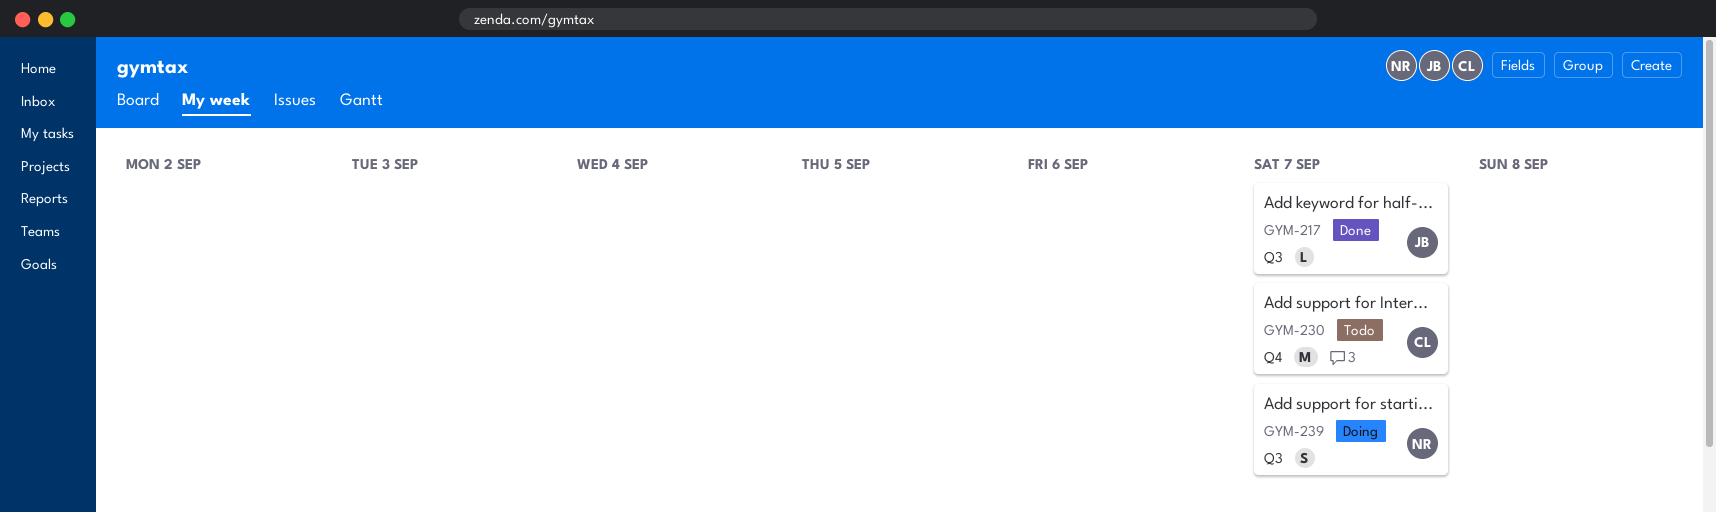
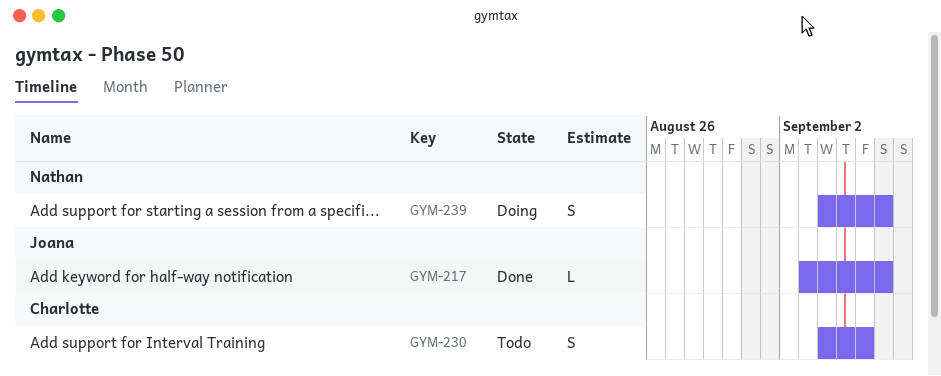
GYM-230, estimate: M -> S
GYM-230, due: Sep 7 -> Sep 6

